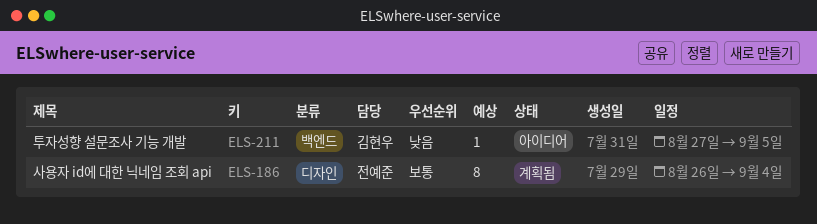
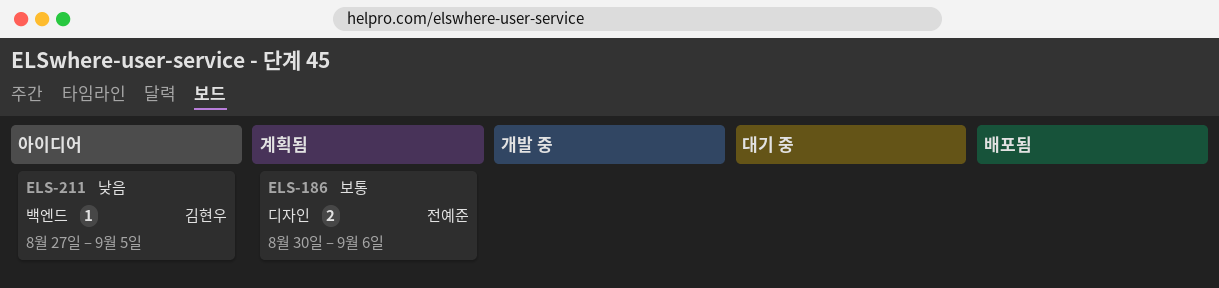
ELS-186, estimate: 8 -> 2
ELS-186, start: Aug 26 -> Aug 30
ELS-186, due: Sep 4 -> Sep 6

